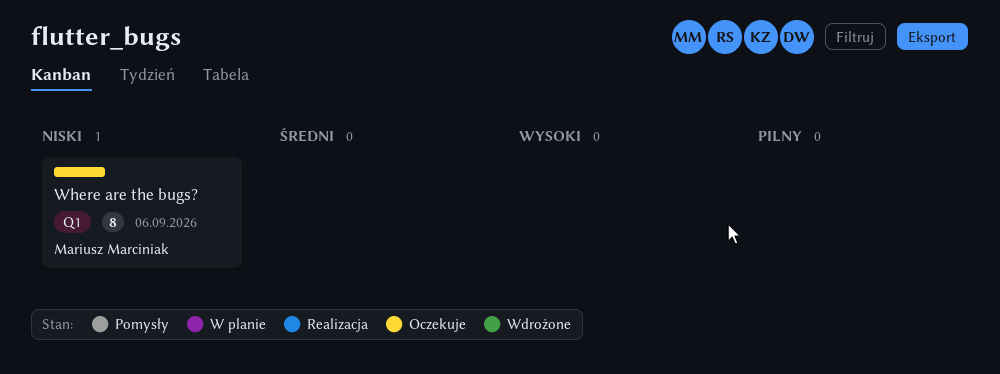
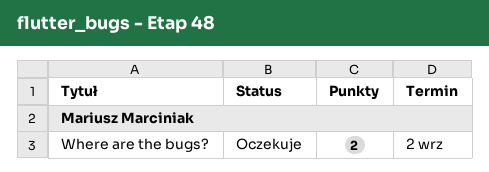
Where are the bugs?, estimate: 8 -> 2
Where are the bugs?, due: Sep 6 -> Sep 2

